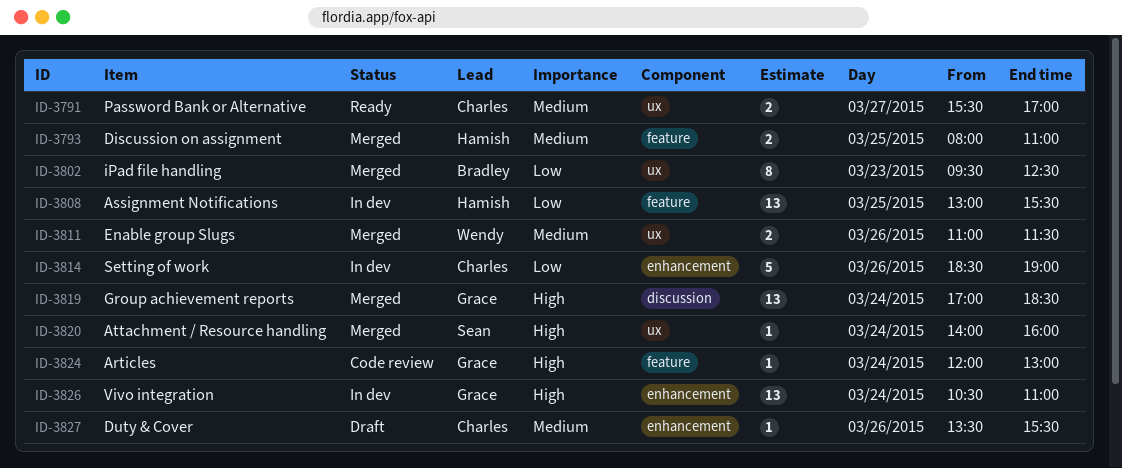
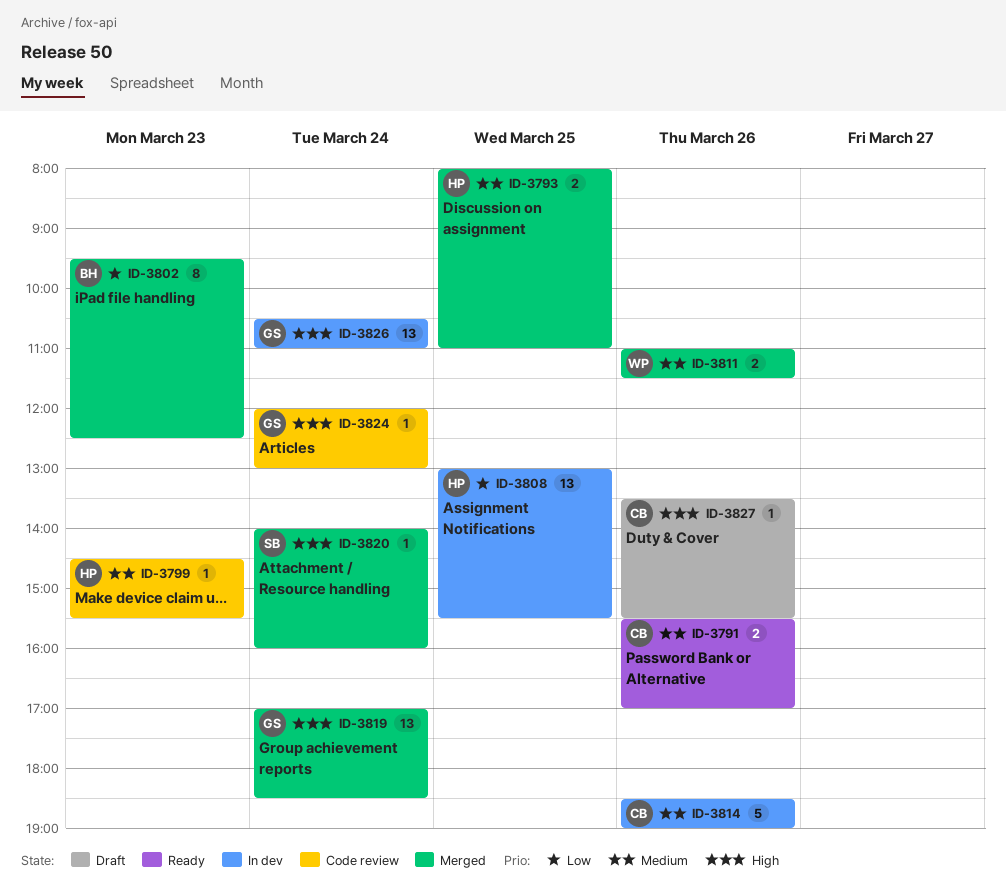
ID-3791, day: Mar 27 -> Mar 26
ID-3799: none -> present
ID-3814, priority: Low -> Medium
ID-3827, priority: Medium -> High

